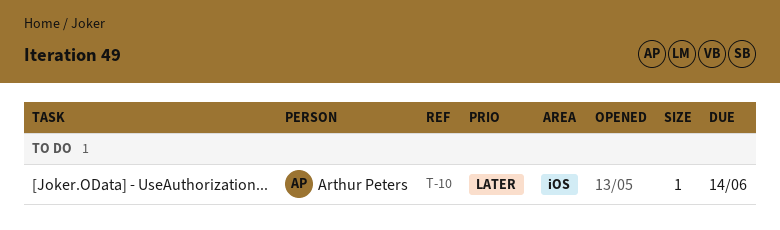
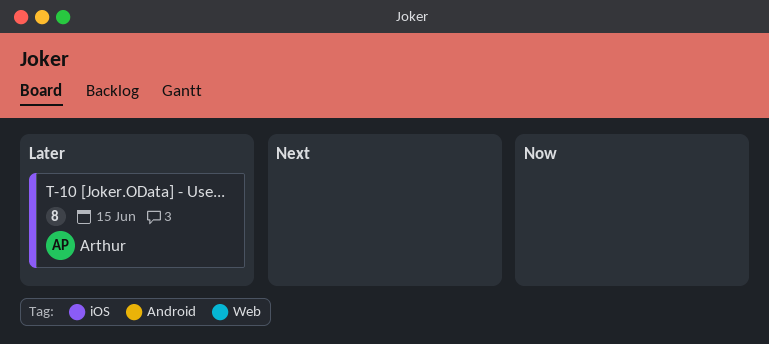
T-10, estimate: 1 -> 8
T-10, due: Jun 14 -> Jun 15

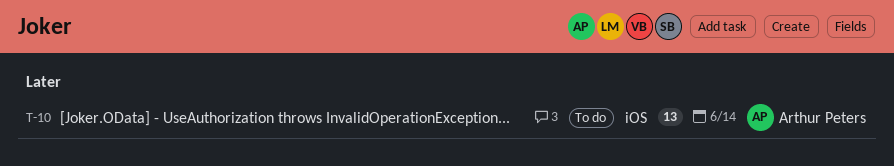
T-10, estimate: 8 -> 13
T-10, due: Jun 15 -> Jun 14

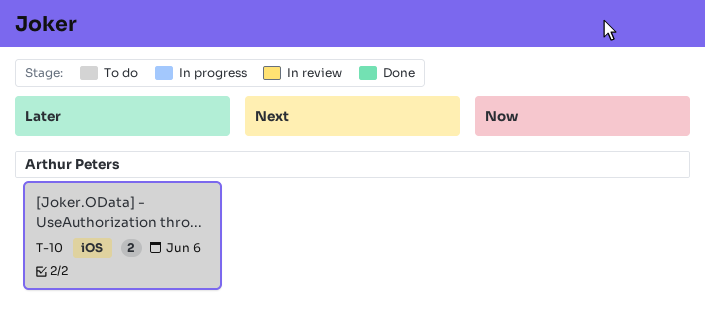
T-10, estimate: 13 -> 2
T-10, due: Jun 14 -> Jun 6

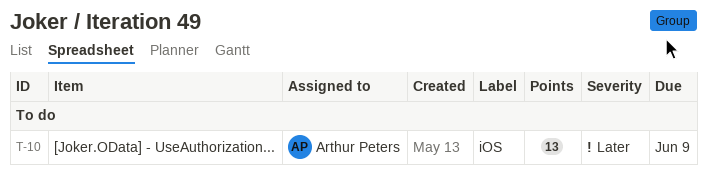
T-10, estimate: 2 -> 13
T-10, due: Jun 6 -> Jun 9

